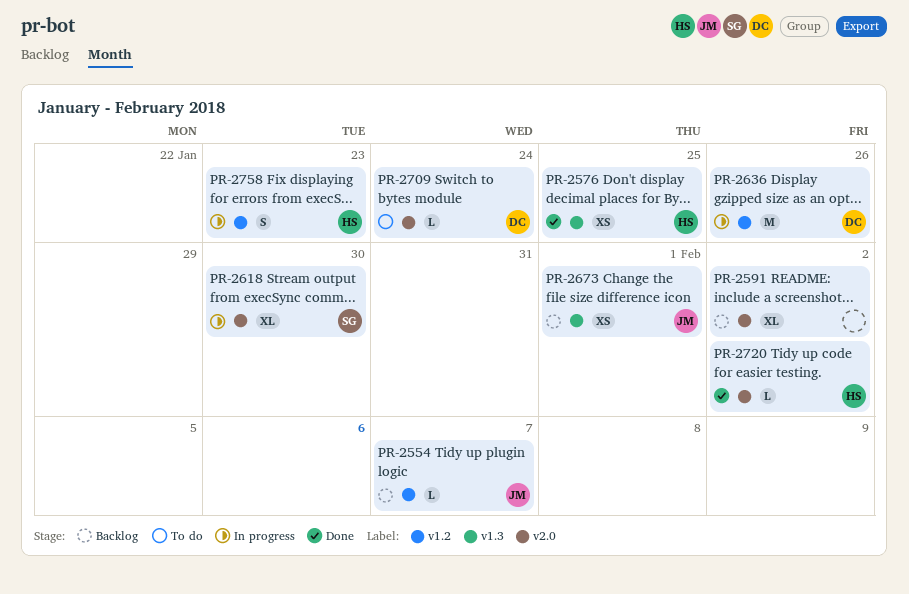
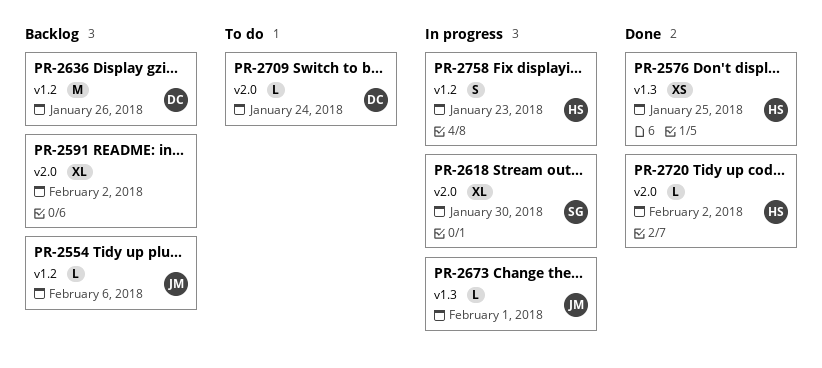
PR-2554, due: Feb 7 -> Feb 6
PR-2636, status: In progress -> Backlog
PR-2673, status: Backlog -> In progress
PR-2673, estimate: XS -> L

